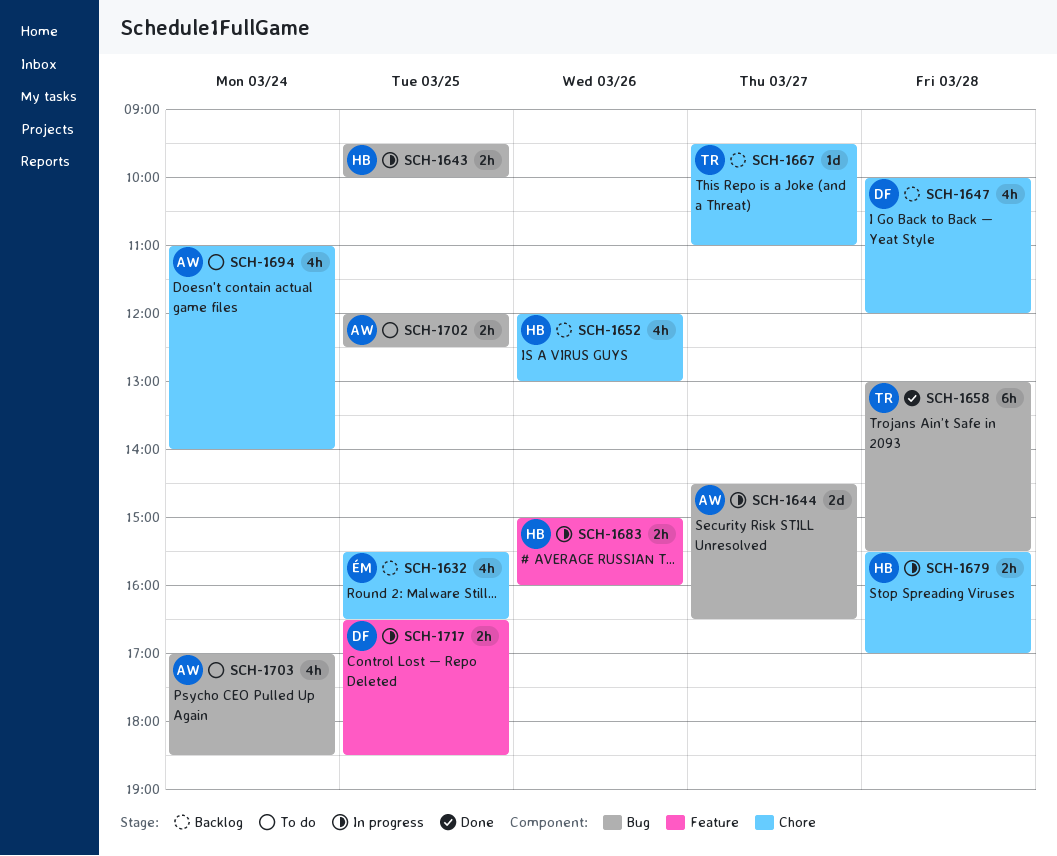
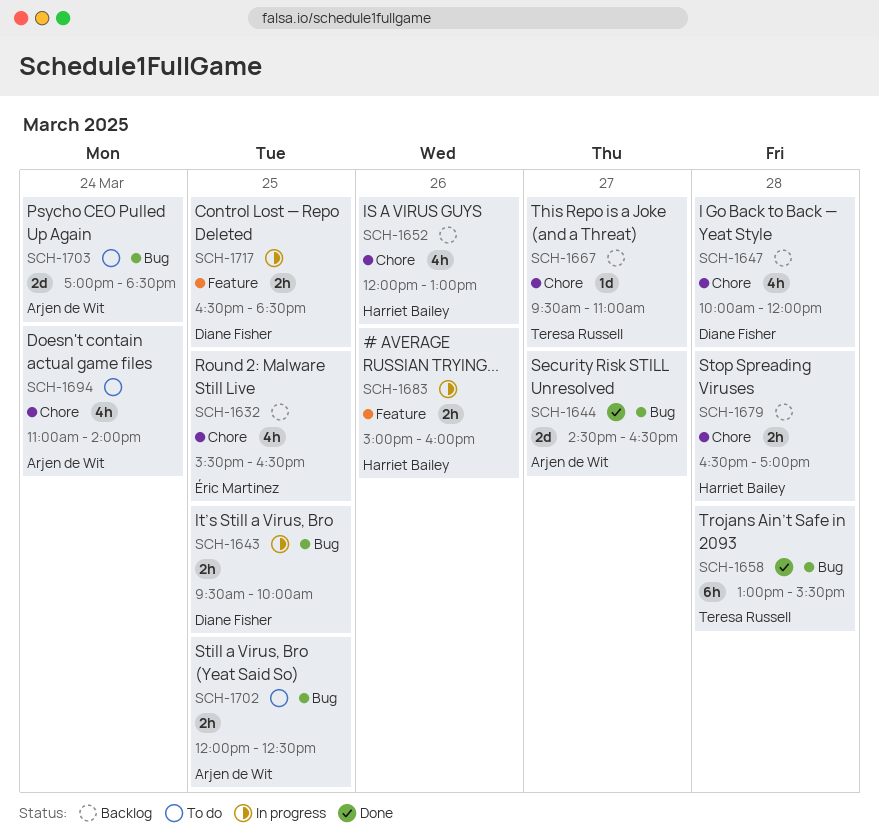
SCH-1643, owner: Harriet Bailey -> Diane Fisher
SCH-1644, status: In progress -> Done
SCH-1679, status: In progress -> Backlog
SCH-1679, begins: 15:30 -> 16:30
SCH-1703, estimate: 4h -> 2d

